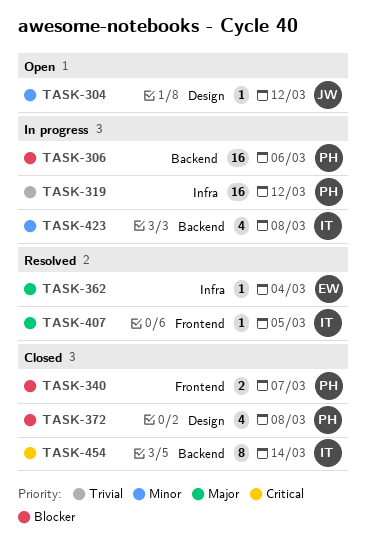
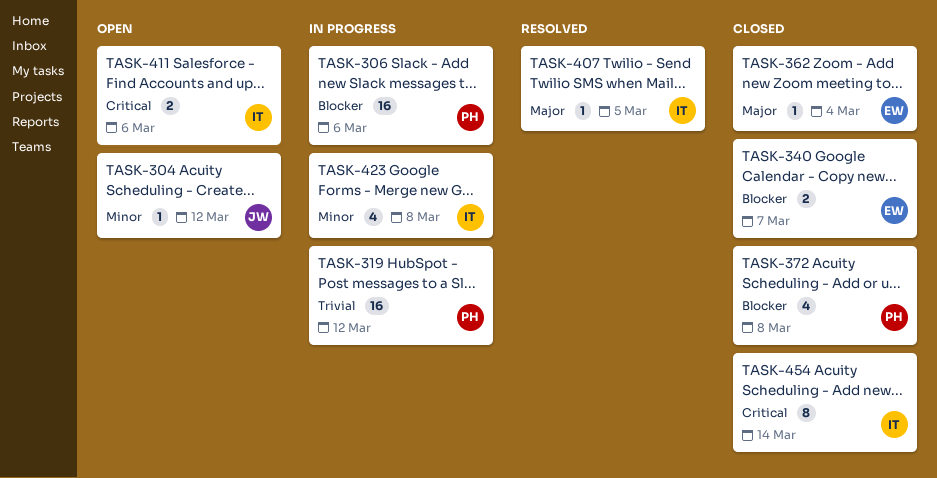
TASK-340, owner: PH -> EW
TASK-362, status: Resolved -> Closed
TASK-411: none -> present

